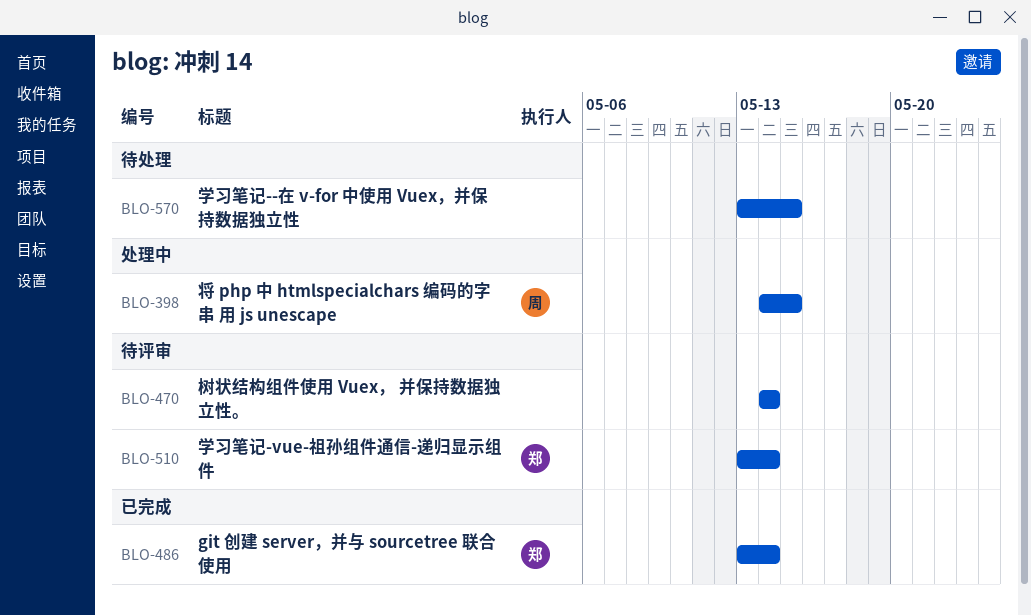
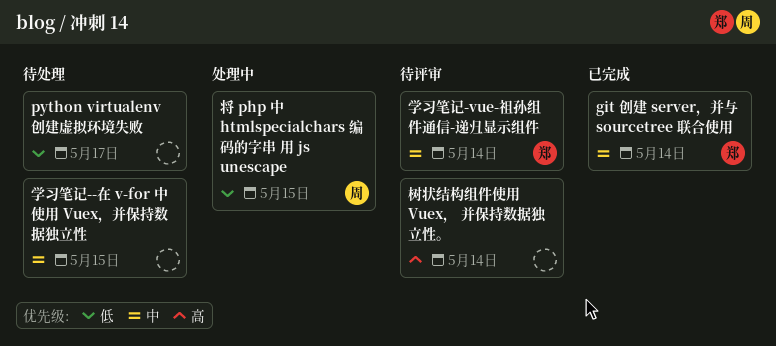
python virtualenv 创建虚拟环境失败: none -> present

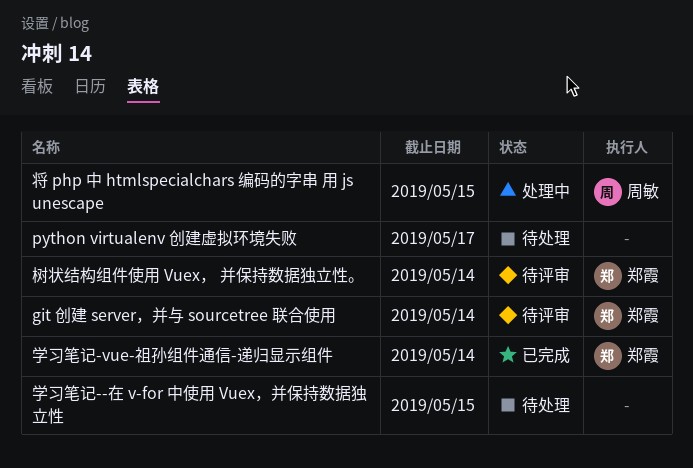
git 创建 server，并与 sourcetree 联合使用, status: 已完成 -> 待评审
学习笔记-vue-祖孙组件通信-递归显示组件, status: 待评审 -> 已完成
树状结构组件使用 Vuex， 并保持数据独立性。, owner: none -> 郑霞

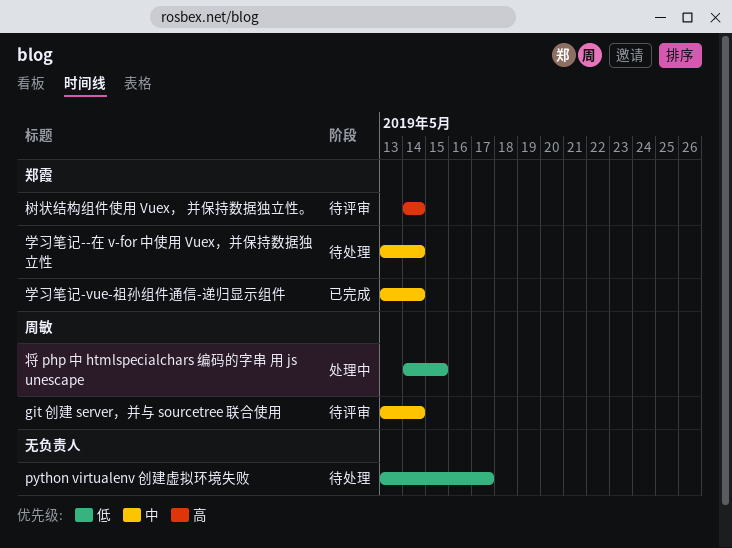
git 创建 server，并与 sourcetree 联合使用, owner: 郑霞 -> 周敏
学习笔记--在 v-for 中使用 Vuex，并保持数据独立性, owner: none -> 郑霞
学习笔记--在 v-for 中使用 Vuex，并保持数据独立性, due: May 15 -> May 14

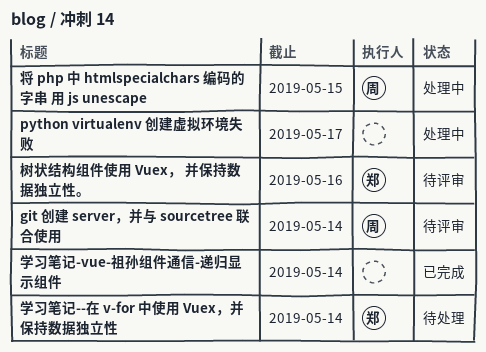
python virtualenv 创建虚拟环境失败, status: 待处理 -> 处理中
学习笔记-vue-祖孙组件通信-递归显示组件, owner: 郑霞 -> none
树状结构组件使用 Vuex， 并保持数据独立性。, due: May 14 -> May 16

